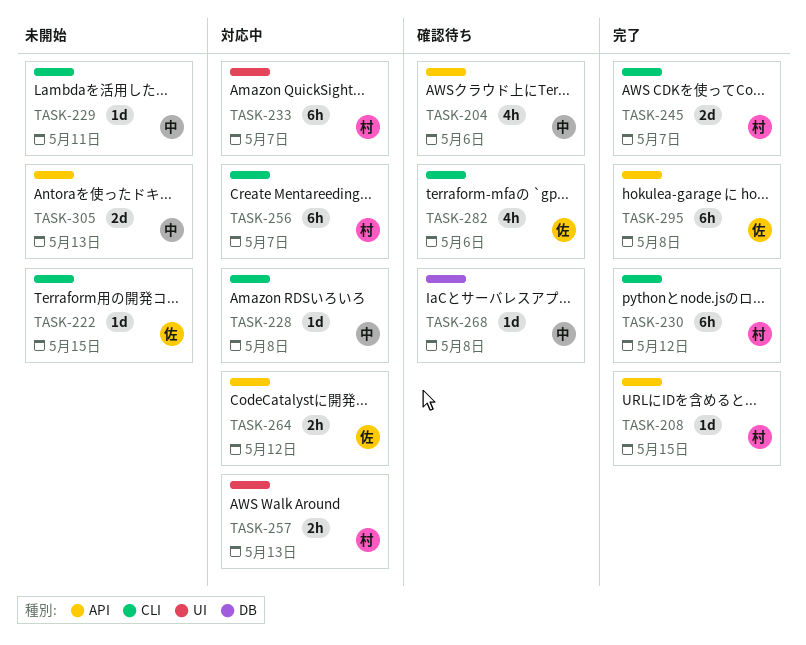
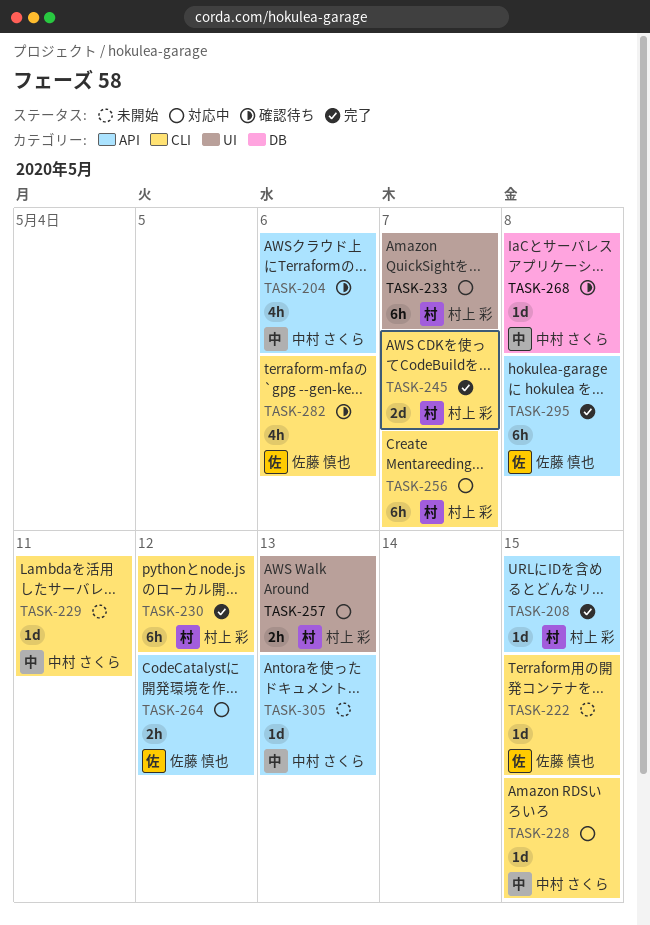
TASK-228, due: May 8 -> May 15
TASK-305, estimate: 2d -> 1d

